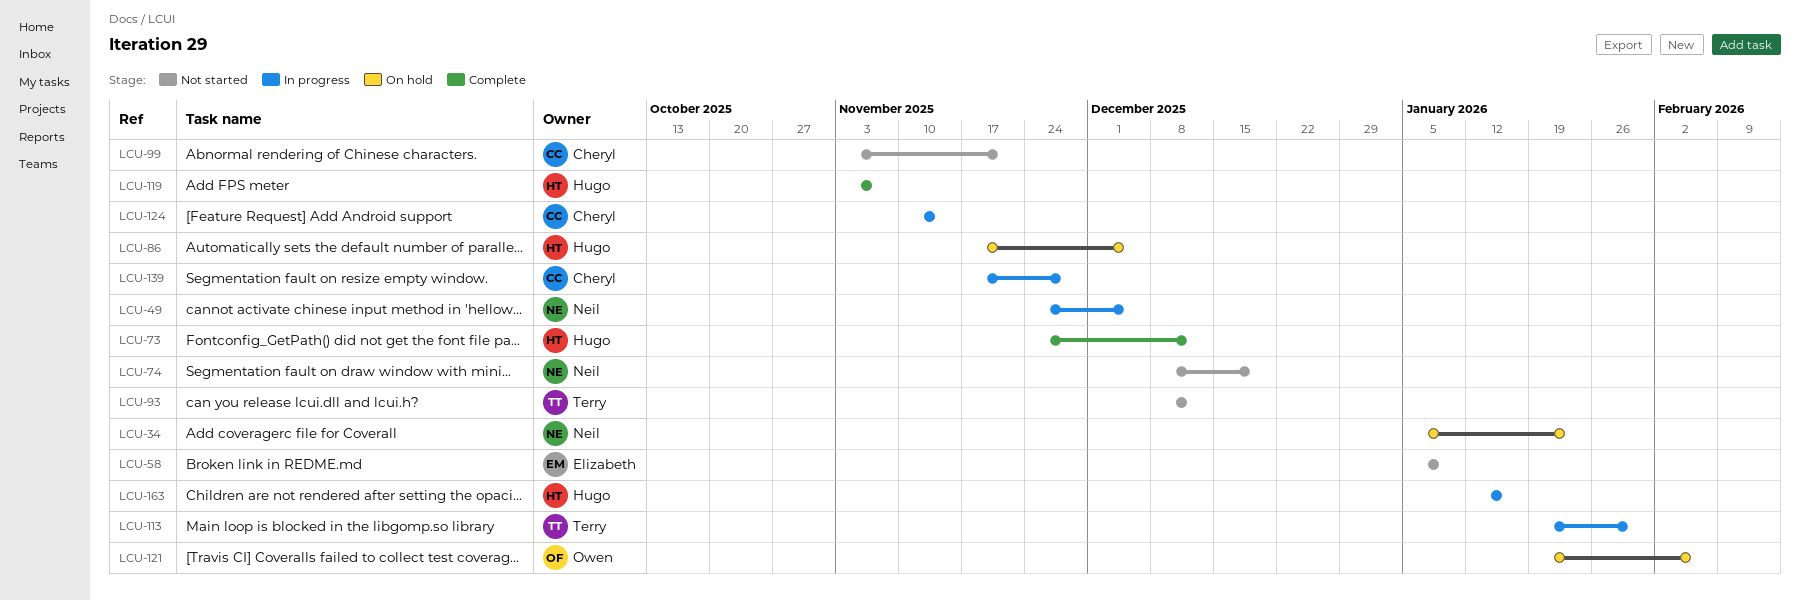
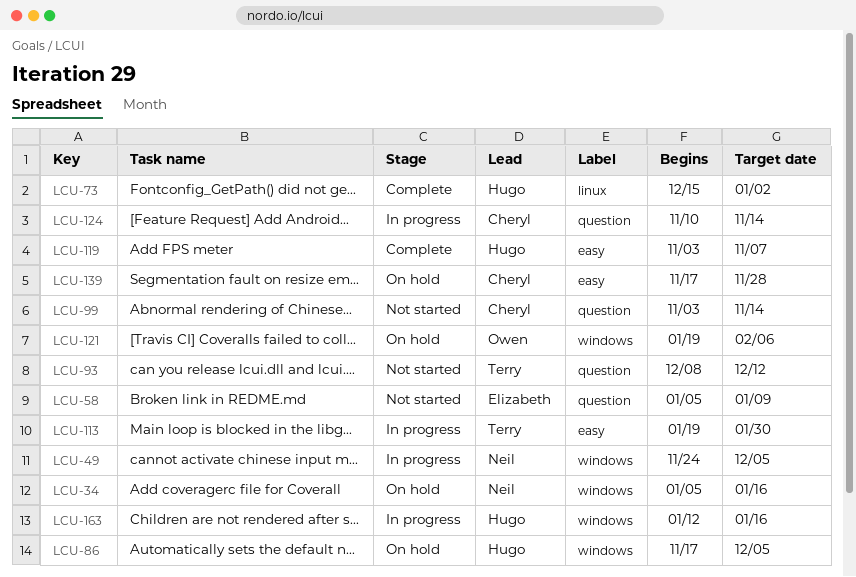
LCU-34, due: Jan 23 -> Jan 16
LCU-73, start: Nov 24 -> Dec 15
LCU-73, due: Dec 12 -> Jan 2
LCU-74: present -> none
LCU-99, due: Nov 21 -> Nov 14
LCU-139, status: In progress -> On hold

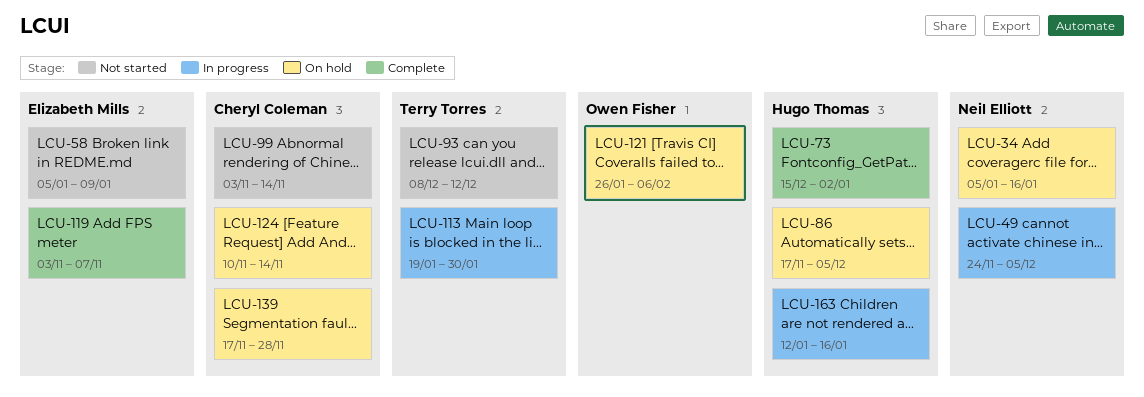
LCU-119, owner: Hugo Thomas -> Elizabeth Mills
LCU-121, start: Jan 19 -> Jan 26
LCU-124, status: In progress -> On hold

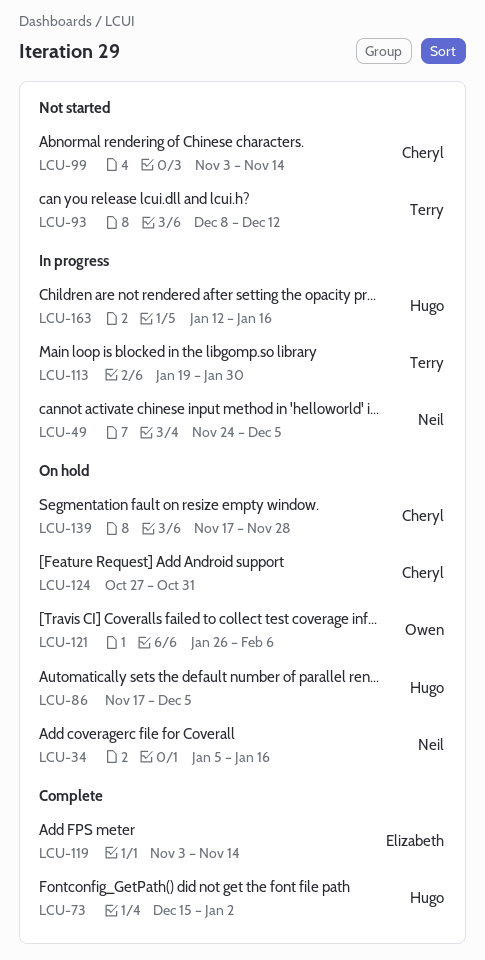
LCU-58: present -> none
LCU-119, due: Nov 7 -> Nov 14
LCU-124, start: Nov 10 -> Oct 27
LCU-124, due: Nov 14 -> Oct 31

